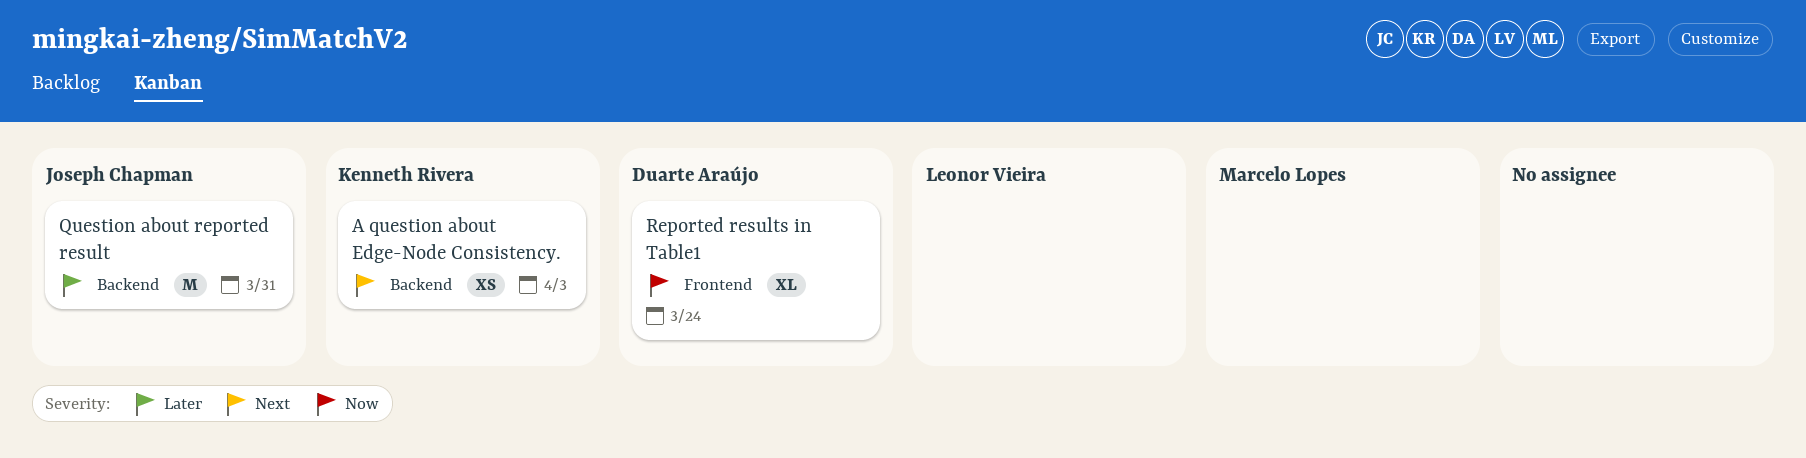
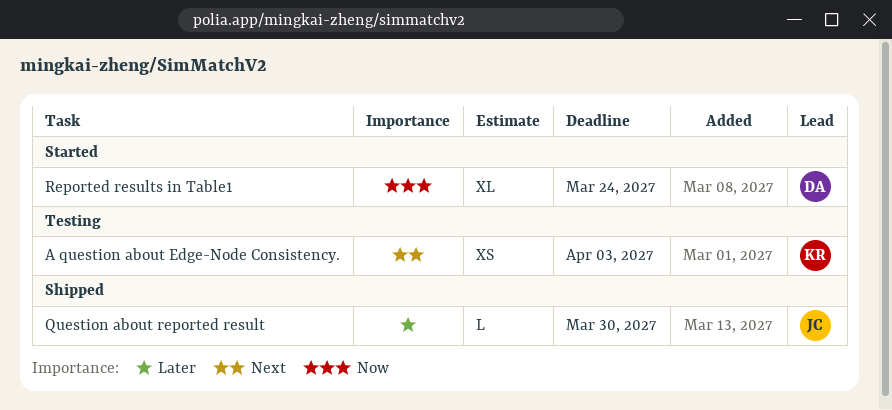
Question about reported result, estimate: M -> L
Question about reported result, due: Mar 31 -> Mar 30

